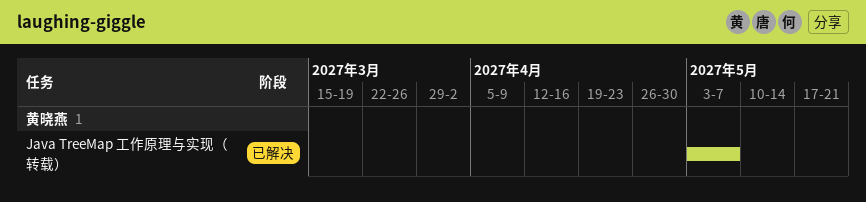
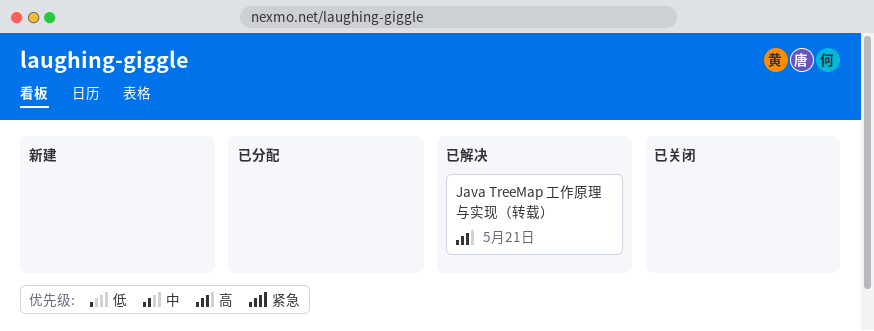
Java TreeMap 工作原理与实现（转载）, due: May 7 -> May 21

